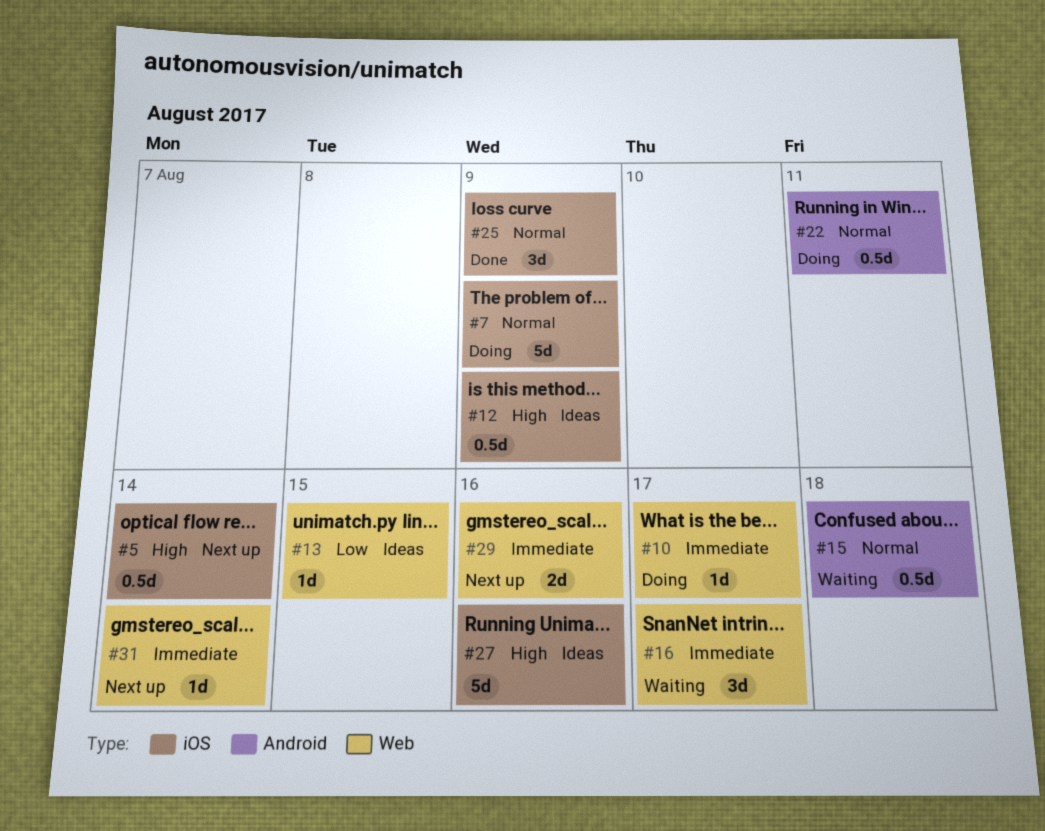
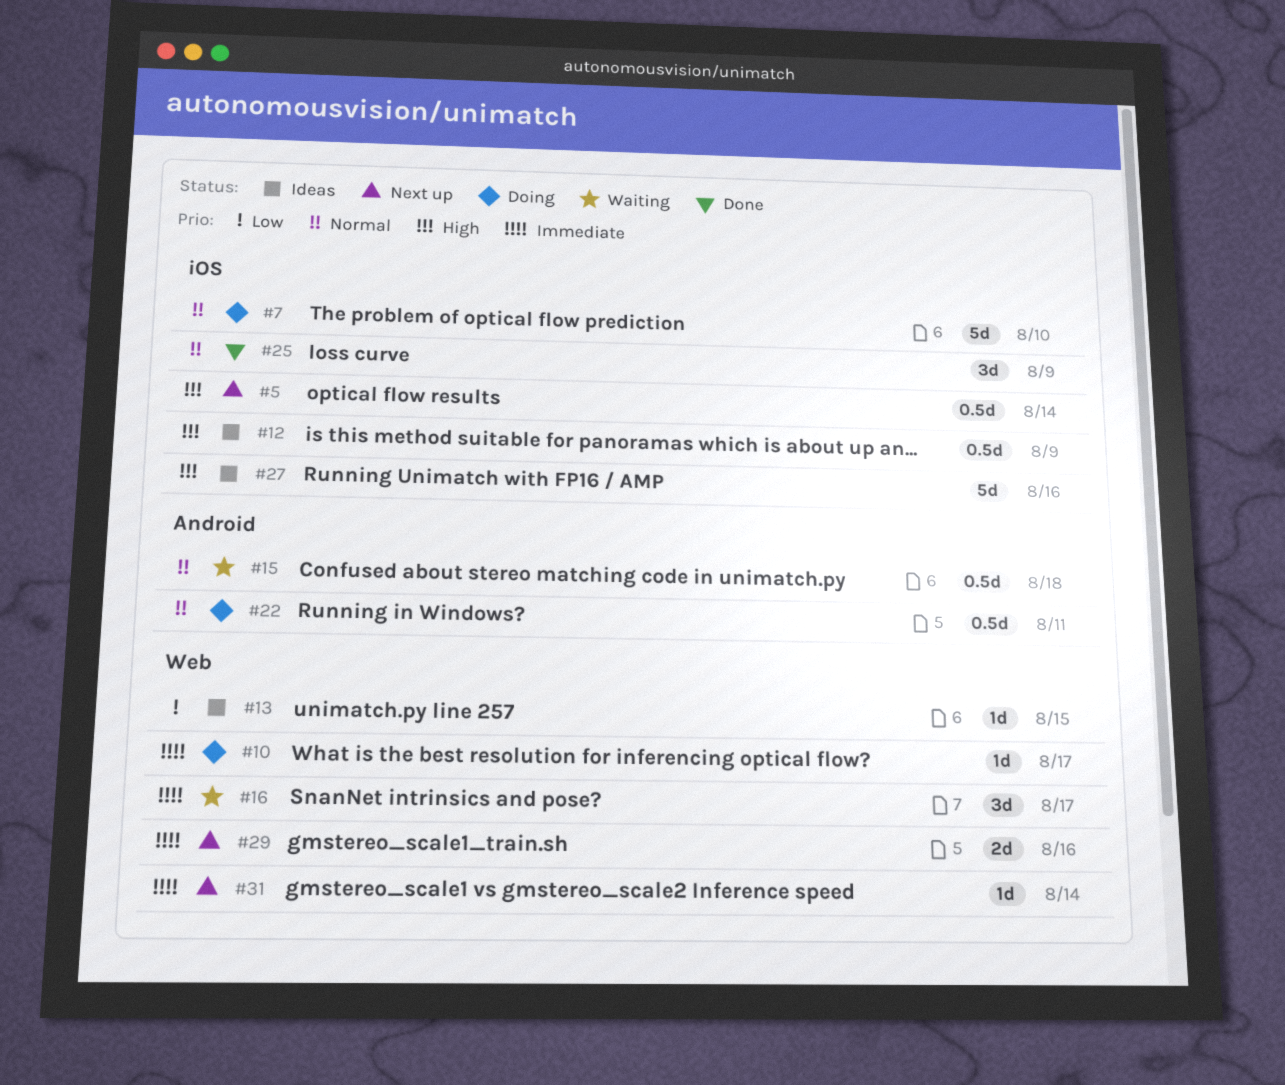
#7, due: Aug 9 -> Aug 10

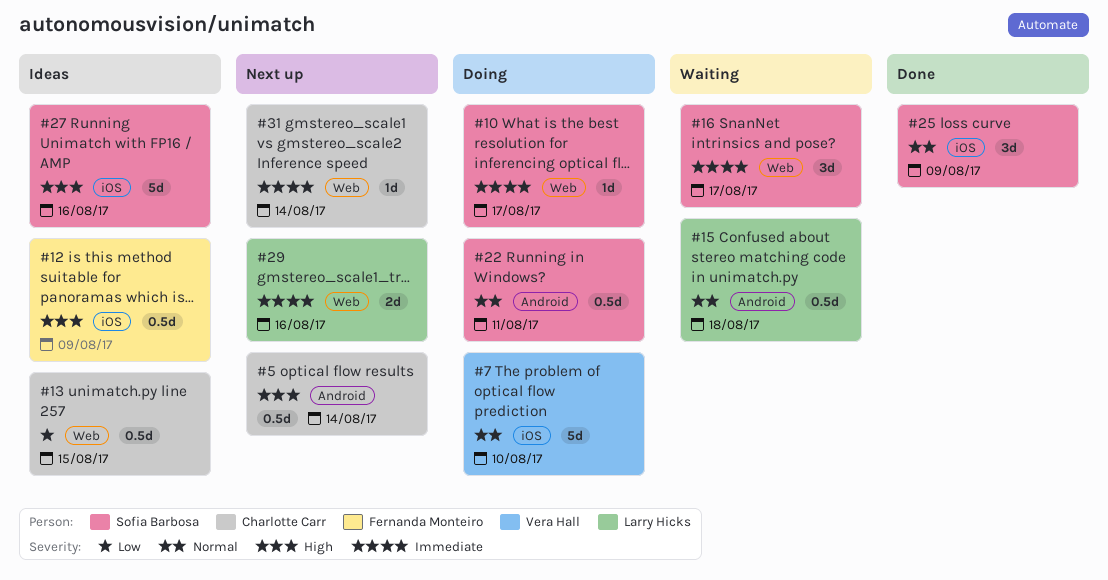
#5, label: iOS -> Android
#13, estimate: 1d -> 0.5d

